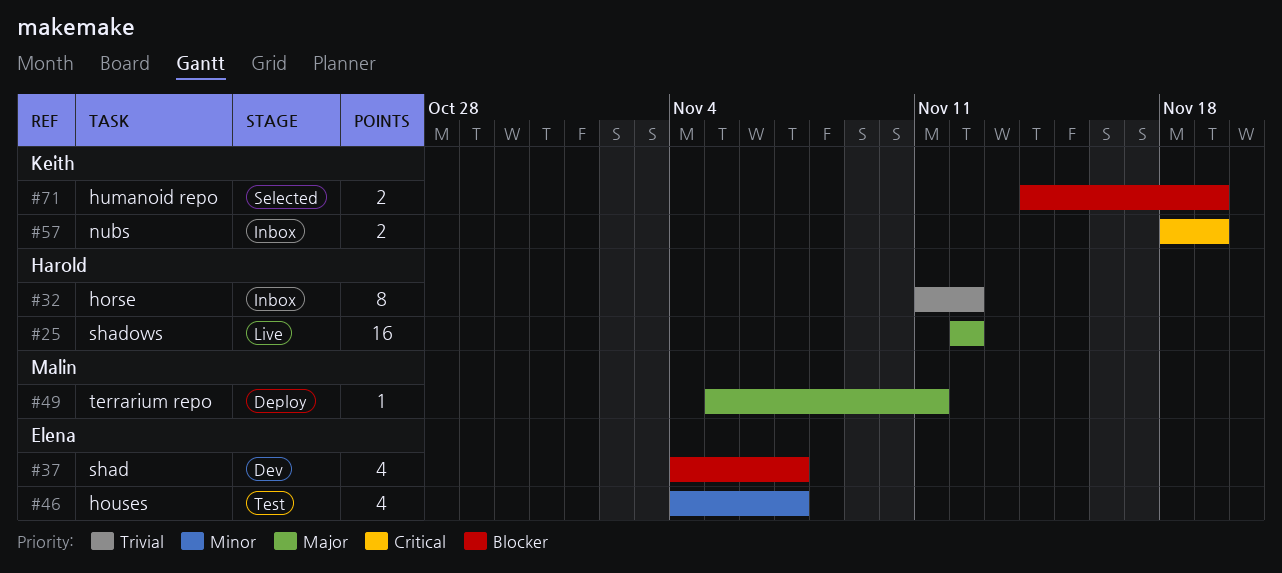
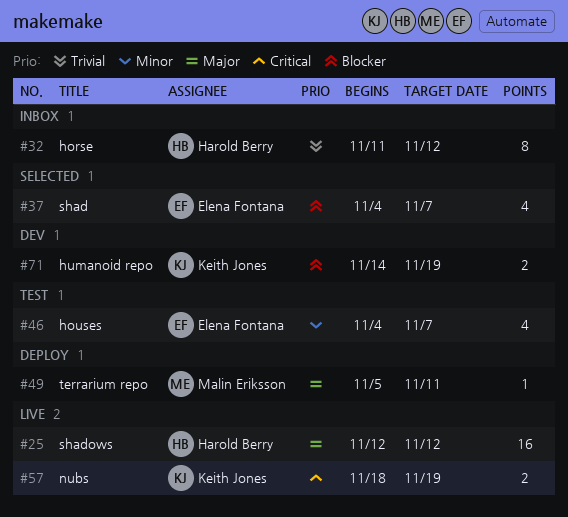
#37, status: Dev -> Selected
#57, status: Inbox -> Live
#71, status: Selected -> Dev

